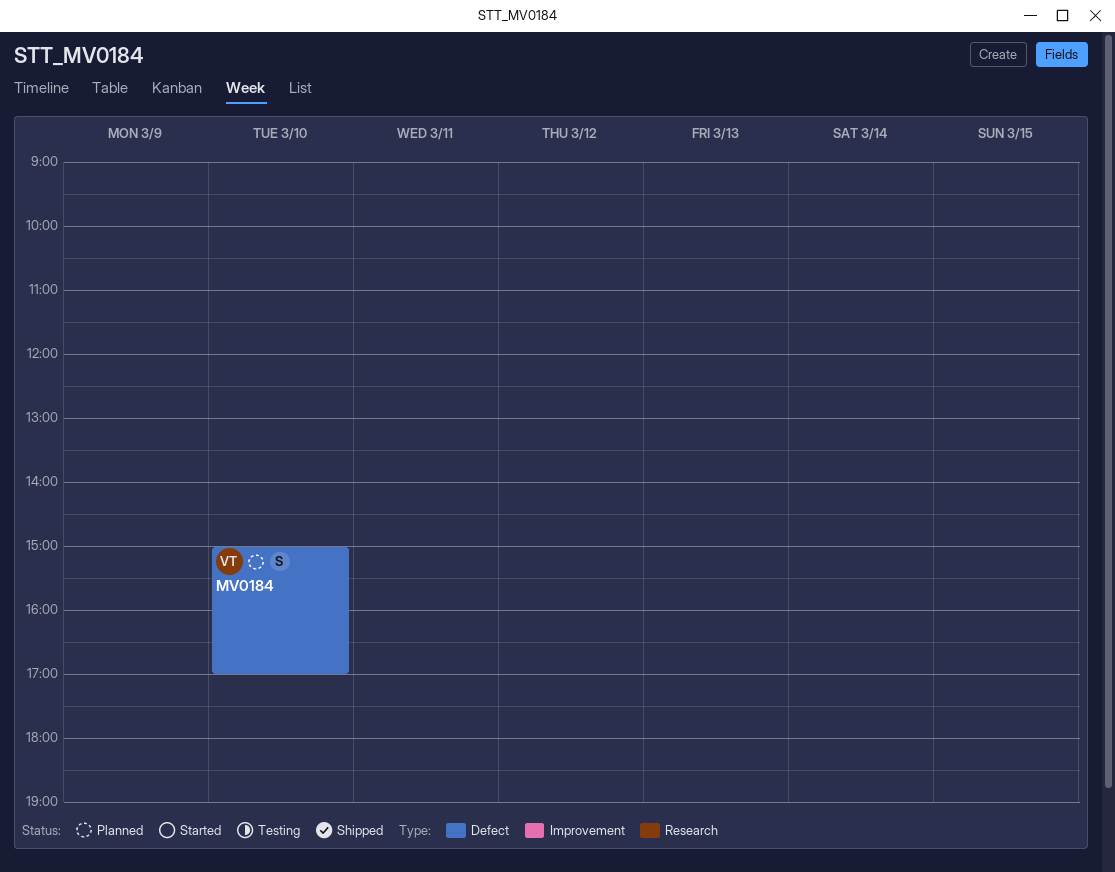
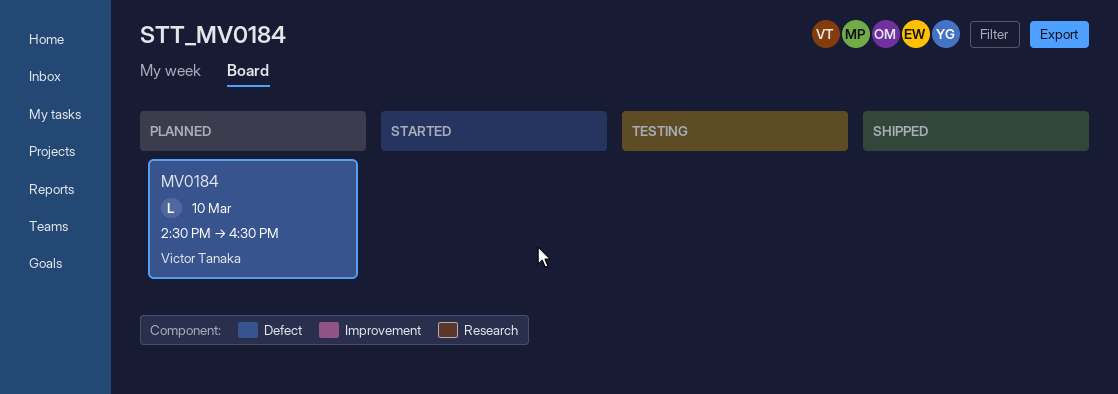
MV0184, estimate: S -> L
MV0184, begins: 15:00 -> 14:30
MV0184, ends: 17:00 -> 16:30

